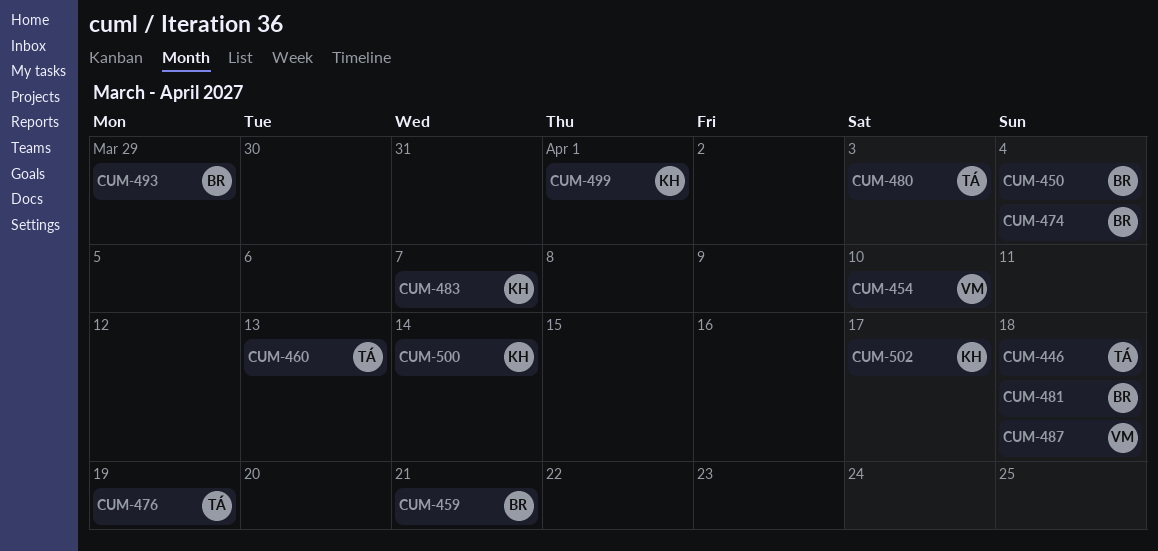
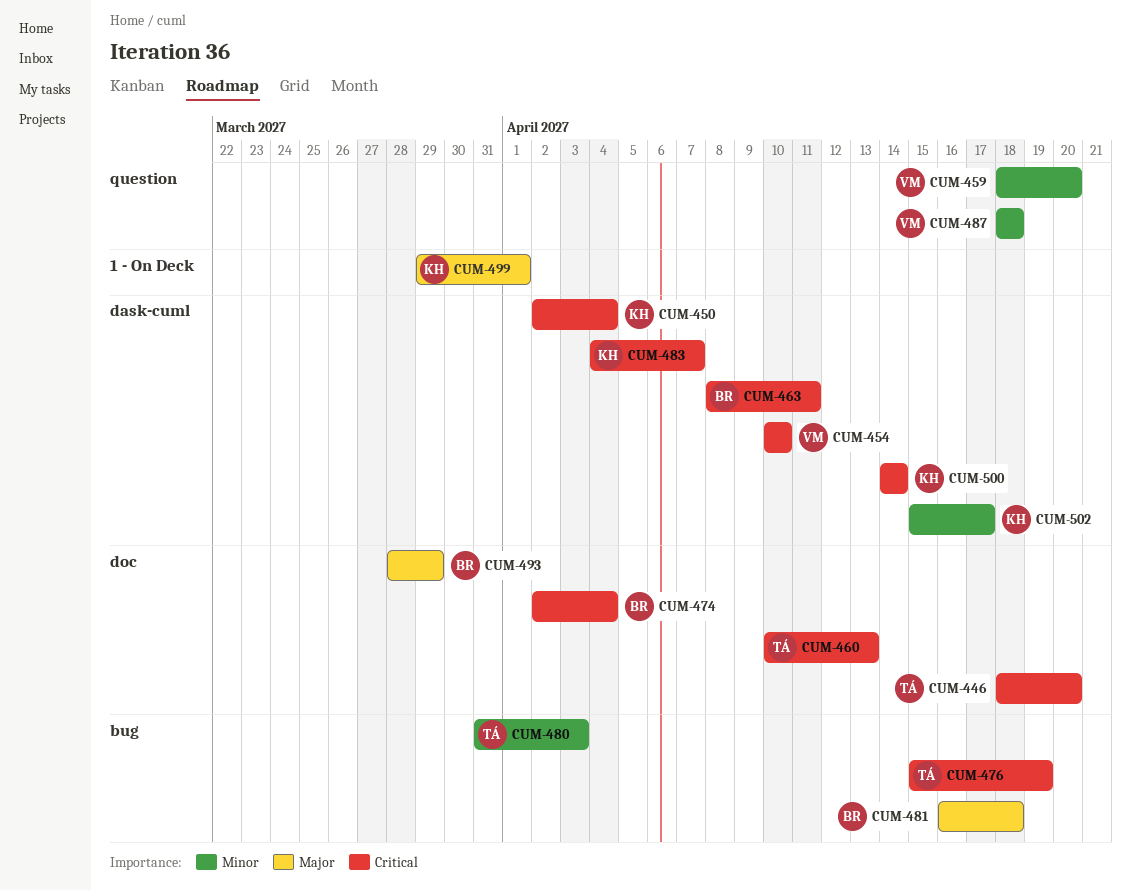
CUM-446, due: Apr 18 -> Apr 20
CUM-450, owner: BR -> KH
CUM-459, owner: BR -> VM
CUM-459, due: Apr 21 -> Apr 20
CUM-463: none -> present

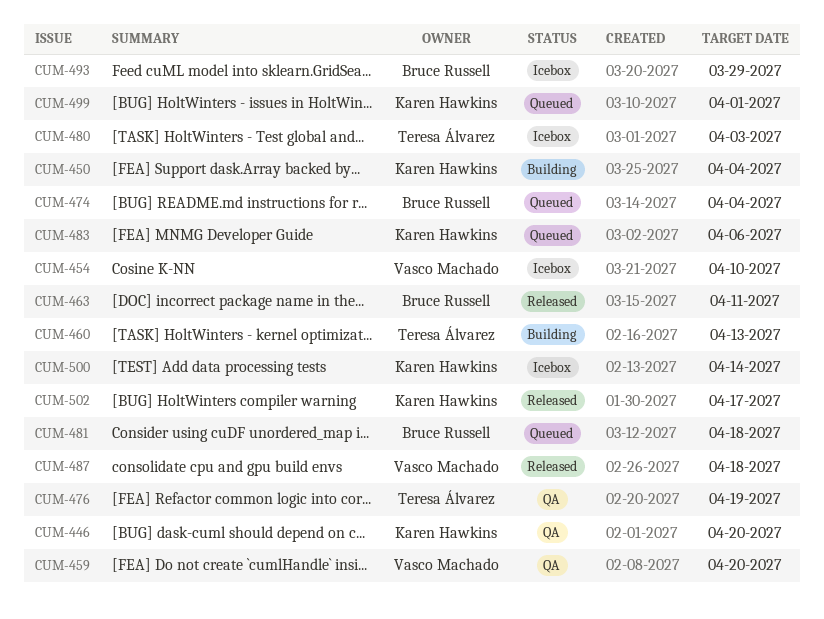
CUM-446, owner: Teresa Álvarez -> Karen Hawkins
CUM-483, due: Apr 7 -> Apr 6

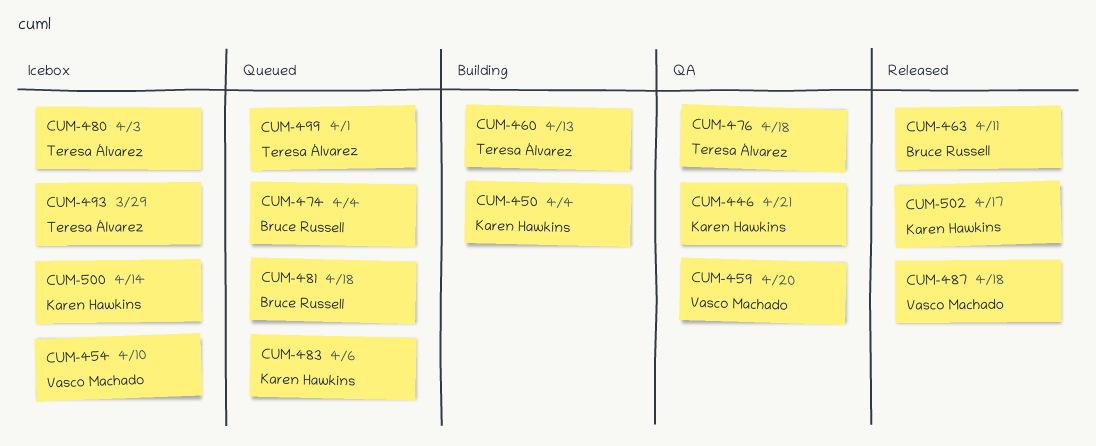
CUM-446, due: Apr 20 -> Apr 21
CUM-476, due: Apr 19 -> Apr 18
CUM-493, owner: Bruce Russell -> Teresa Álvarez
CUM-499, owner: Karen Hawkins -> Teresa Álvarez

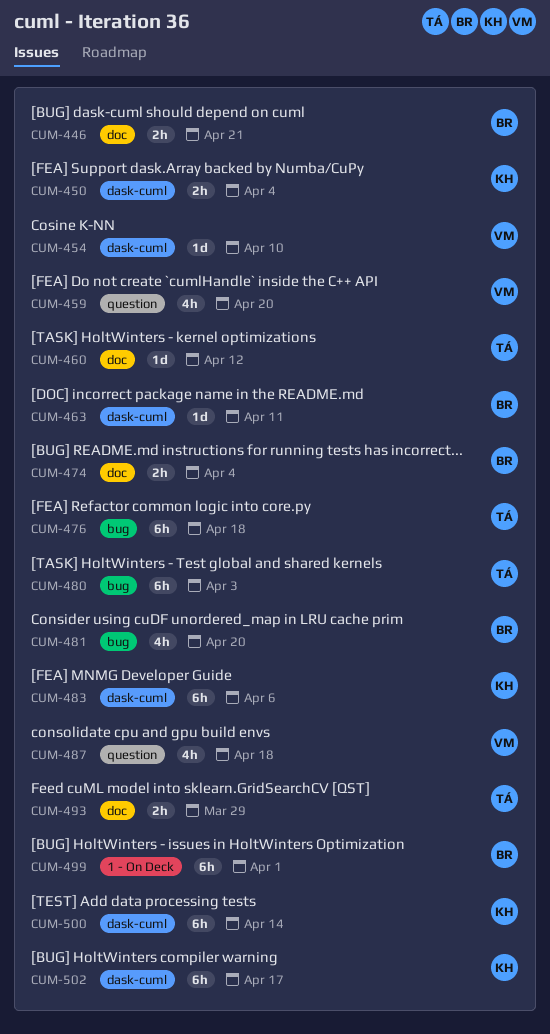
CUM-446, owner: Karen Hawkins -> Bruce Russell
CUM-460, due: Apr 13 -> Apr 12
CUM-481, due: Apr 18 -> Apr 20
CUM-499, owner: Teresa Álvarez -> Bruce Russell

